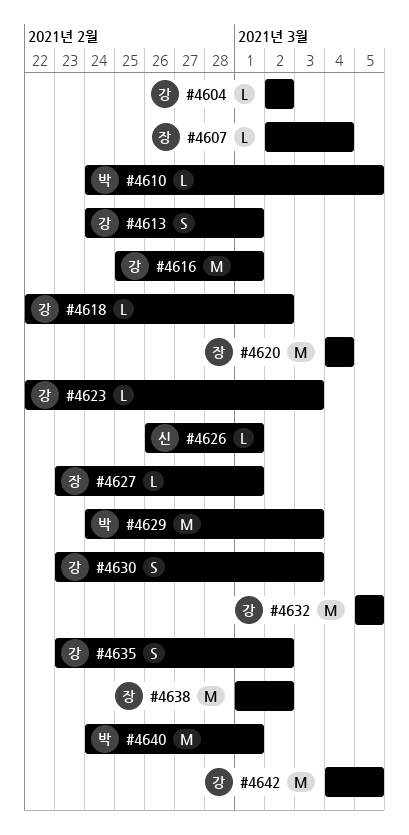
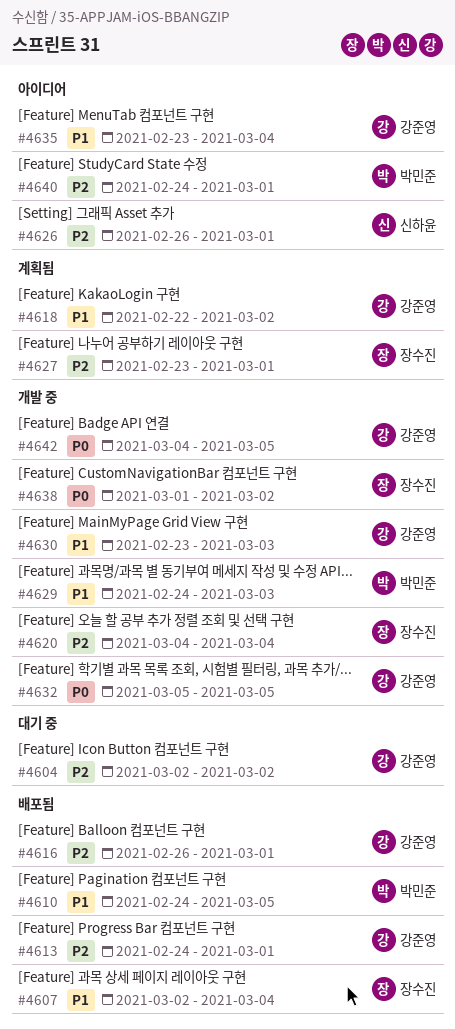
#4616, start: Feb 25 -> Feb 26
#4623: present -> none
#4635, due: Mar 2 -> Mar 4

